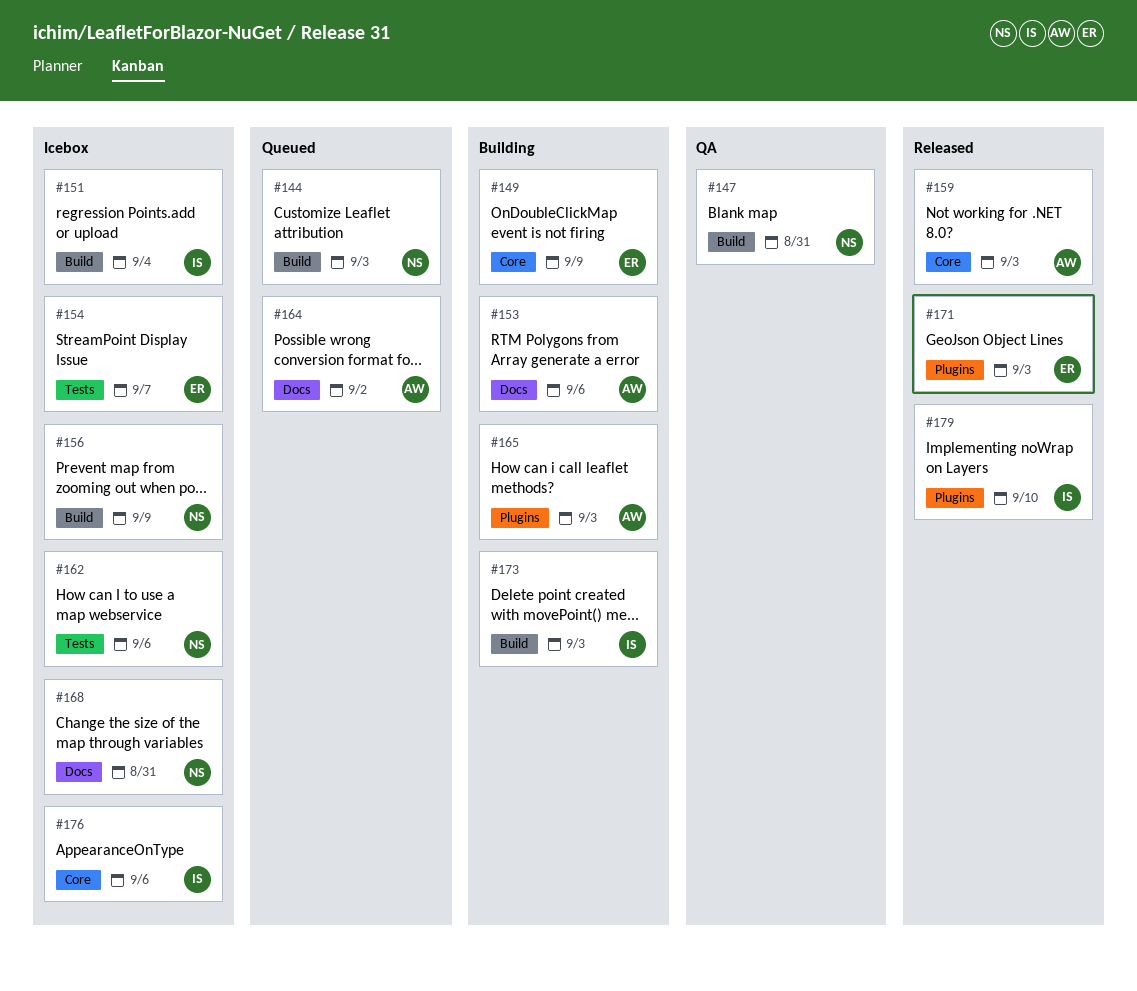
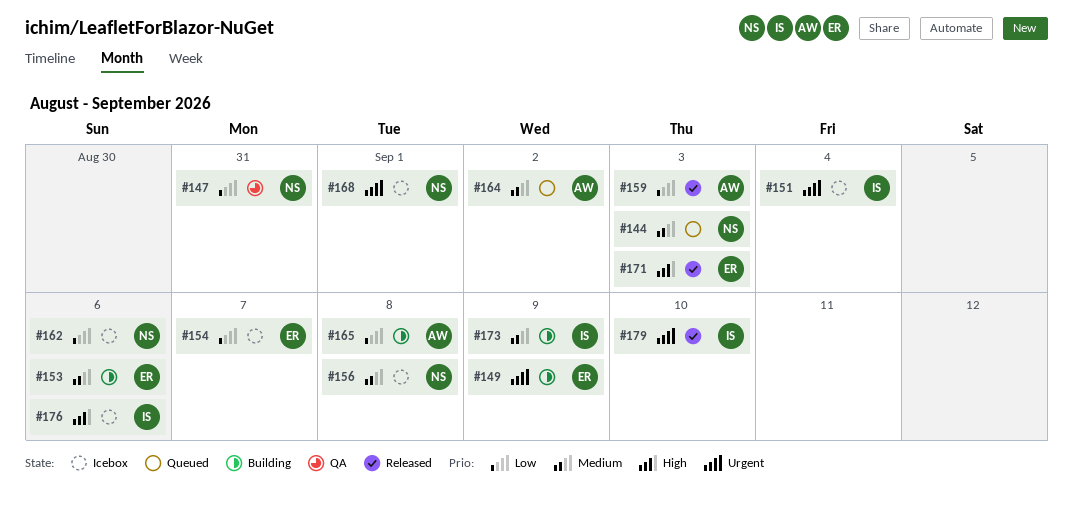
#153, owner: AW -> ER
#156, due: Sep 9 -> Sep 8
#165, due: Sep 3 -> Sep 8
#168, due: Aug 31 -> Sep 1
#173, due: Sep 3 -> Sep 9

